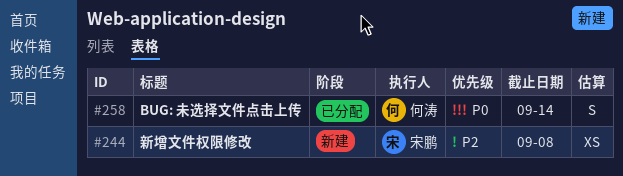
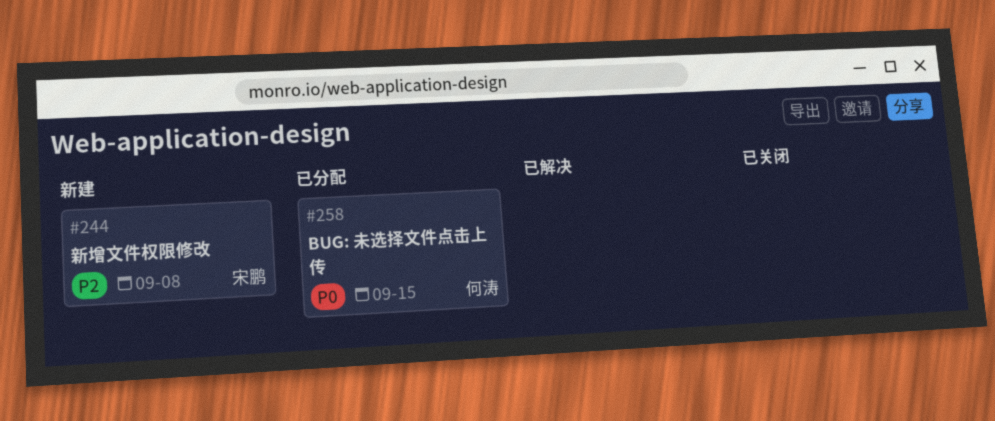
#258, due: Sep 14 -> Sep 15

